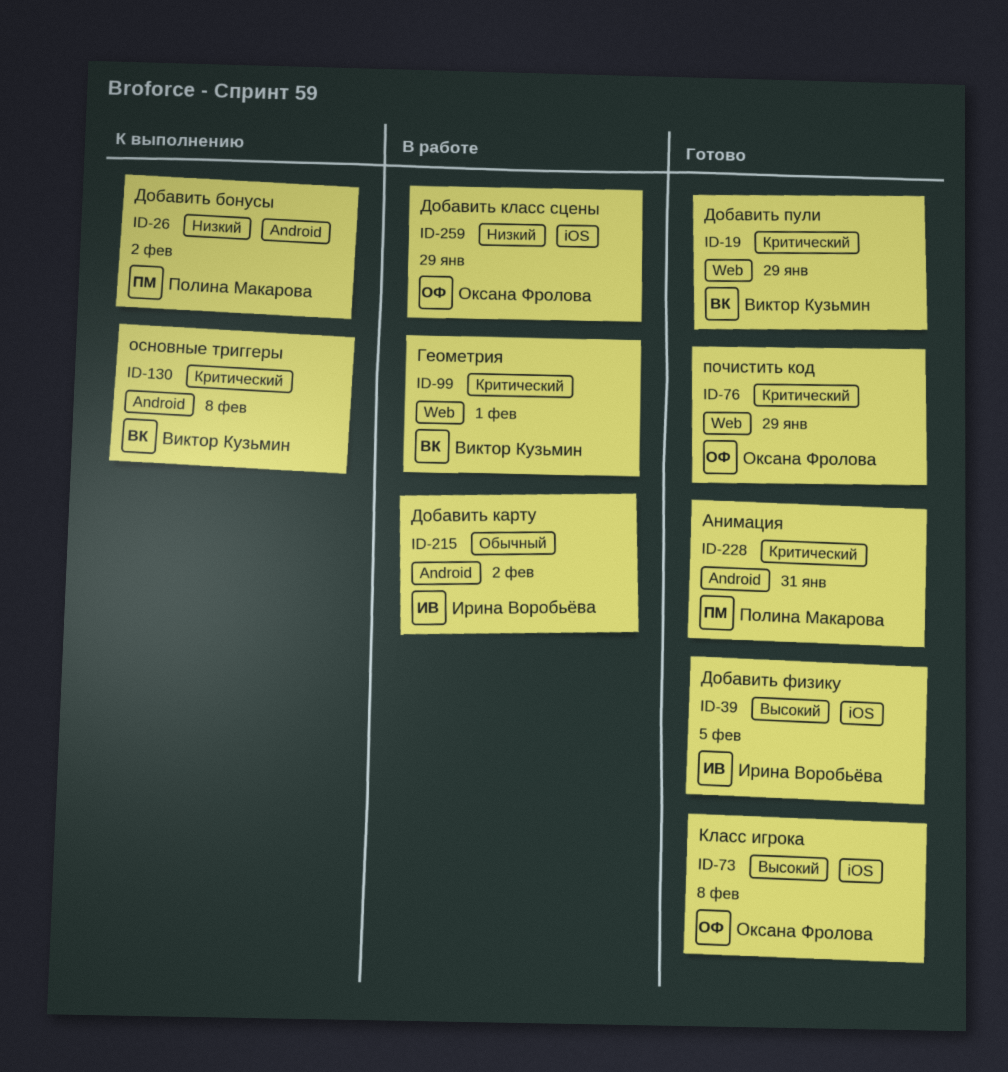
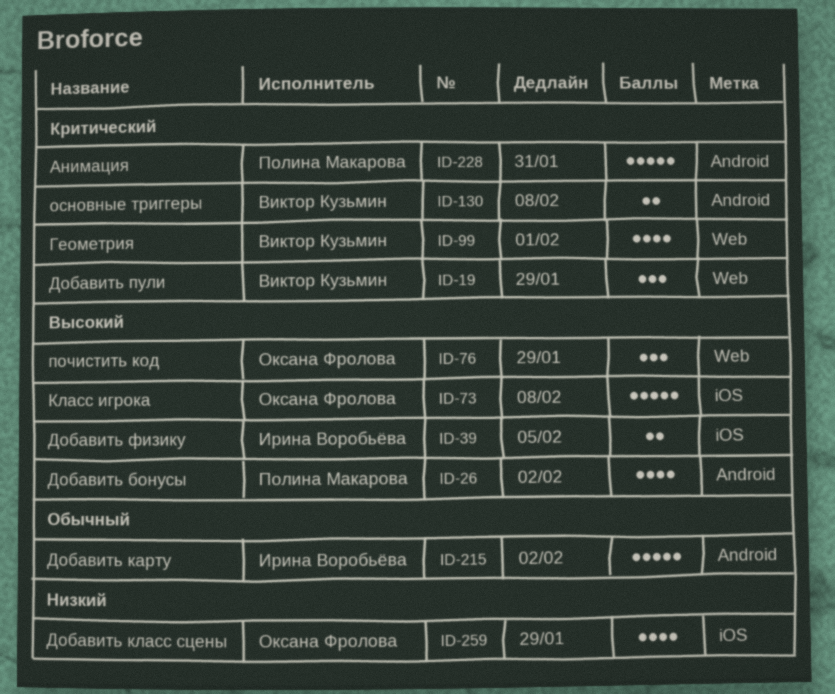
ID-26, priority: Низкий -> Высокий
ID-76, priority: Критический -> Высокий

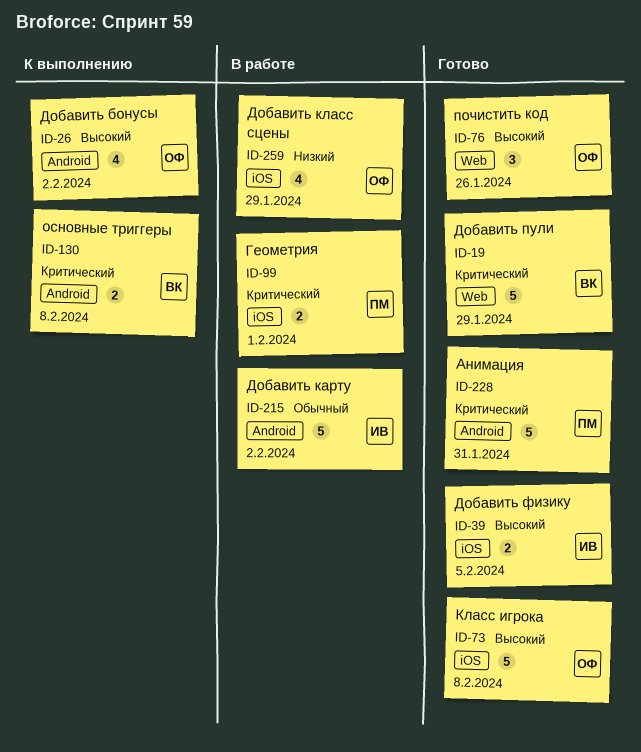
ID-19, estimate: 3 -> 5
ID-26, owner: Полина Макарова -> Оксана Фролова
ID-76, due: Jan 29 -> Jan 26
ID-99, owner: Виктор Кузьмин -> Полина Макарова
ID-99, label: Web -> iOS
ID-99, estimate: 4 -> 2

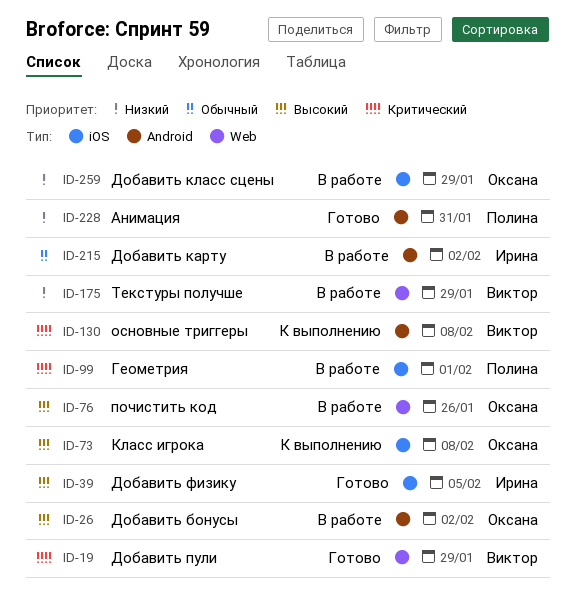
ID-26, status: К выполнению -> В работе
ID-73, status: Готово -> К выполнению
ID-76, status: Готово -> В работе
ID-175: none -> present
ID-228, priority: Критический -> Низкий

